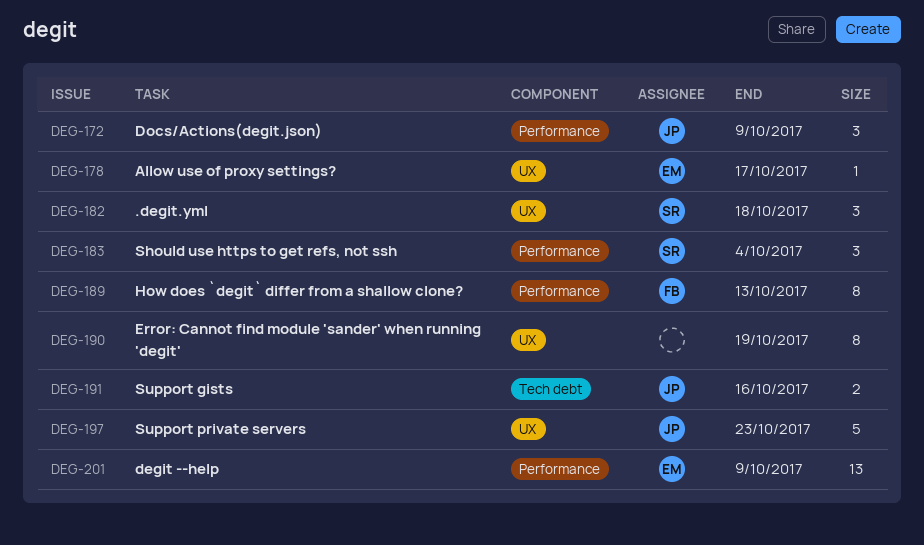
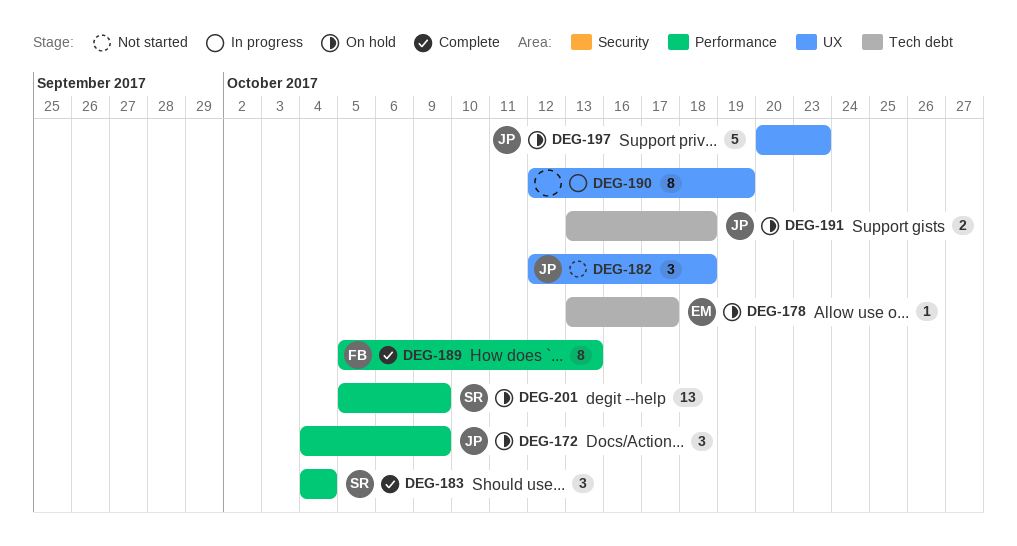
DEG-178, label: UX -> Tech debt
DEG-182, owner: SR -> JP
DEG-191, due: Oct 16 -> Oct 18
DEG-201, owner: EM -> SR

